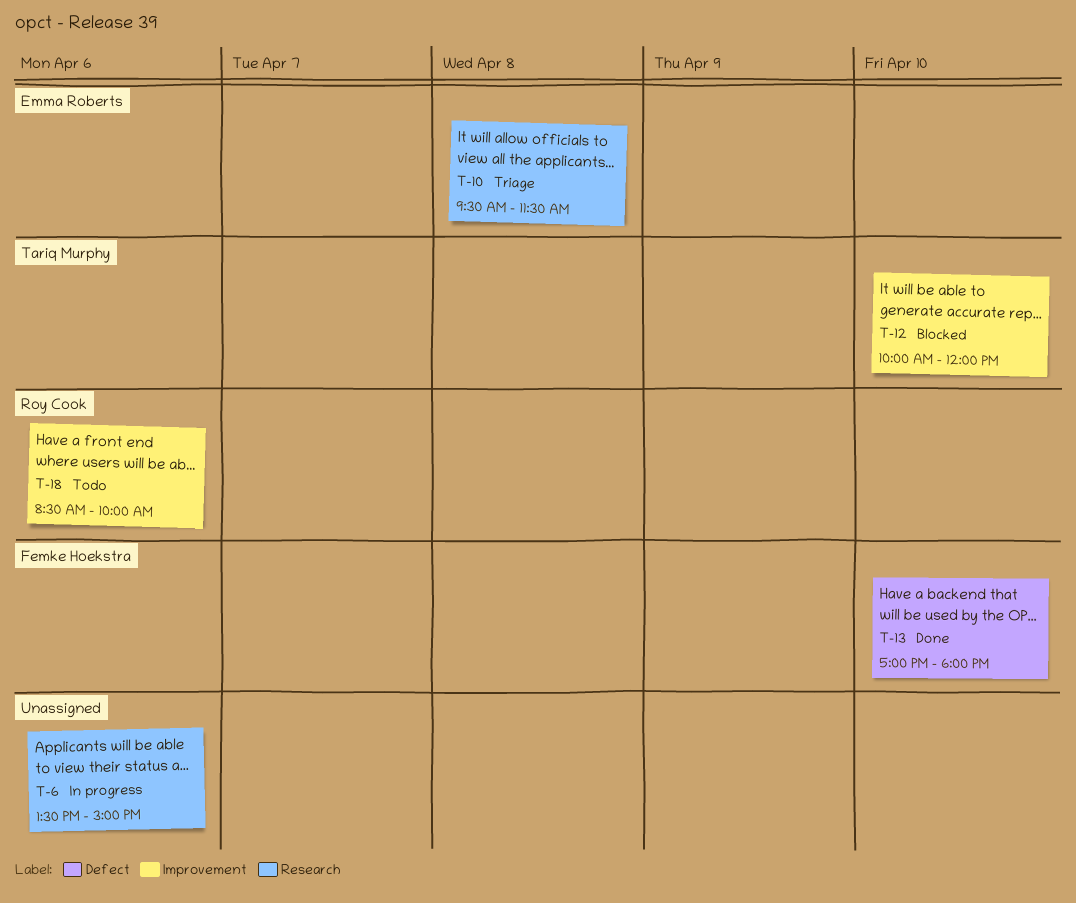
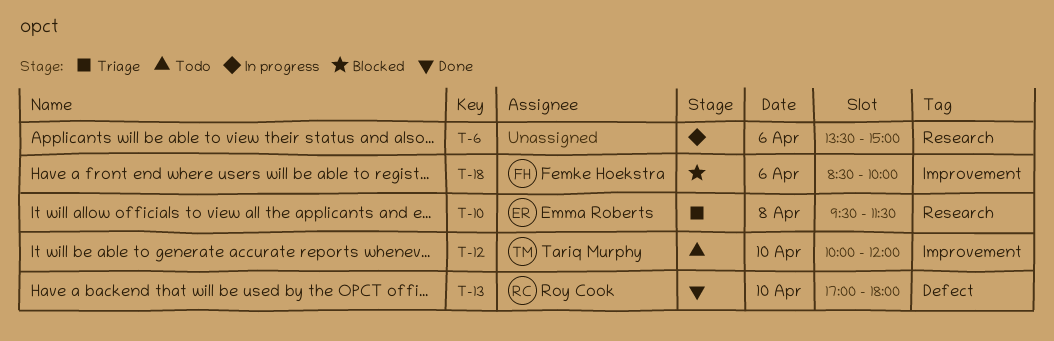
T-12, status: Blocked -> Todo
T-13, owner: Femke Hoekstra -> Roy Cook
T-18, status: Todo -> Blocked
T-18, owner: Roy Cook -> Femke Hoekstra

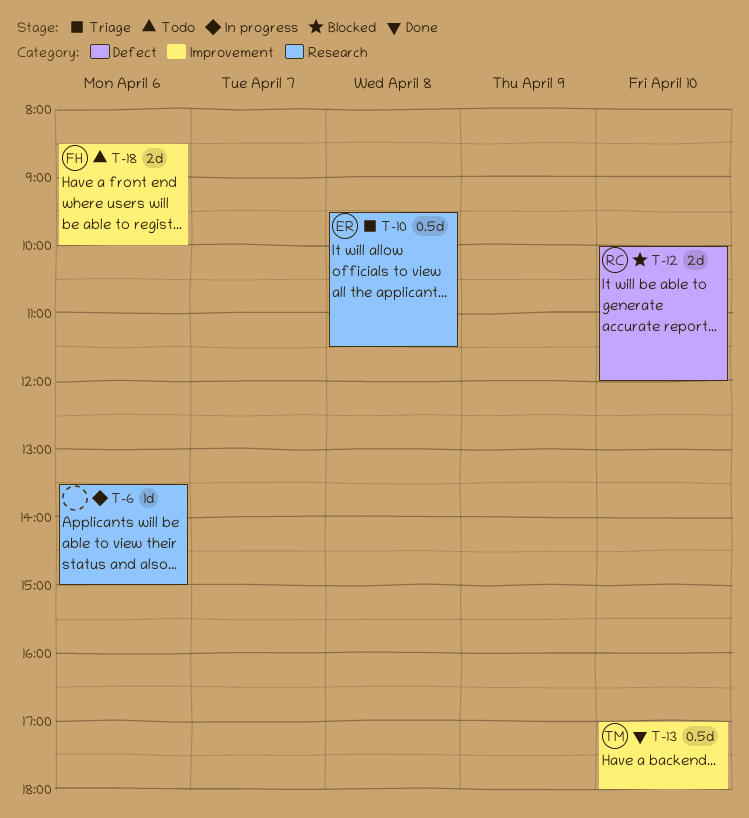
T-12, status: Todo -> Blocked
T-12, owner: Tariq Murphy -> Roy Cook
T-12, label: Improvement -> Defect
T-13, owner: Roy Cook -> Tariq Murphy
T-13, label: Defect -> Improvement
T-18, status: Blocked -> Todo

